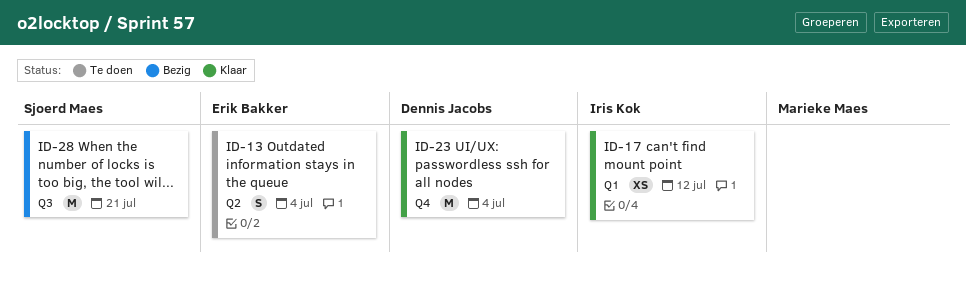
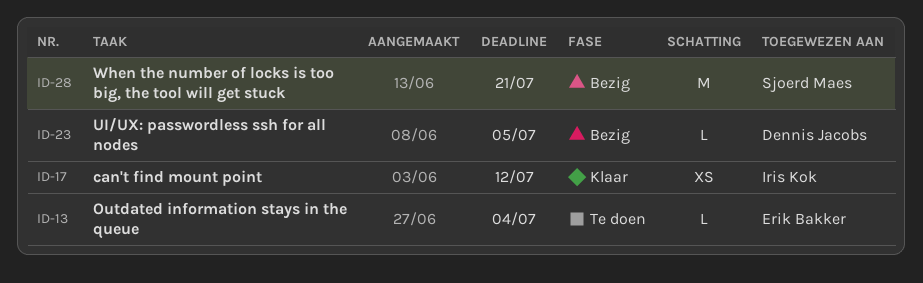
ID-13, estimate: S -> L
ID-23, status: Klaar -> Bezig
ID-23, estimate: M -> L
ID-23, due: Jul 4 -> Jul 5

